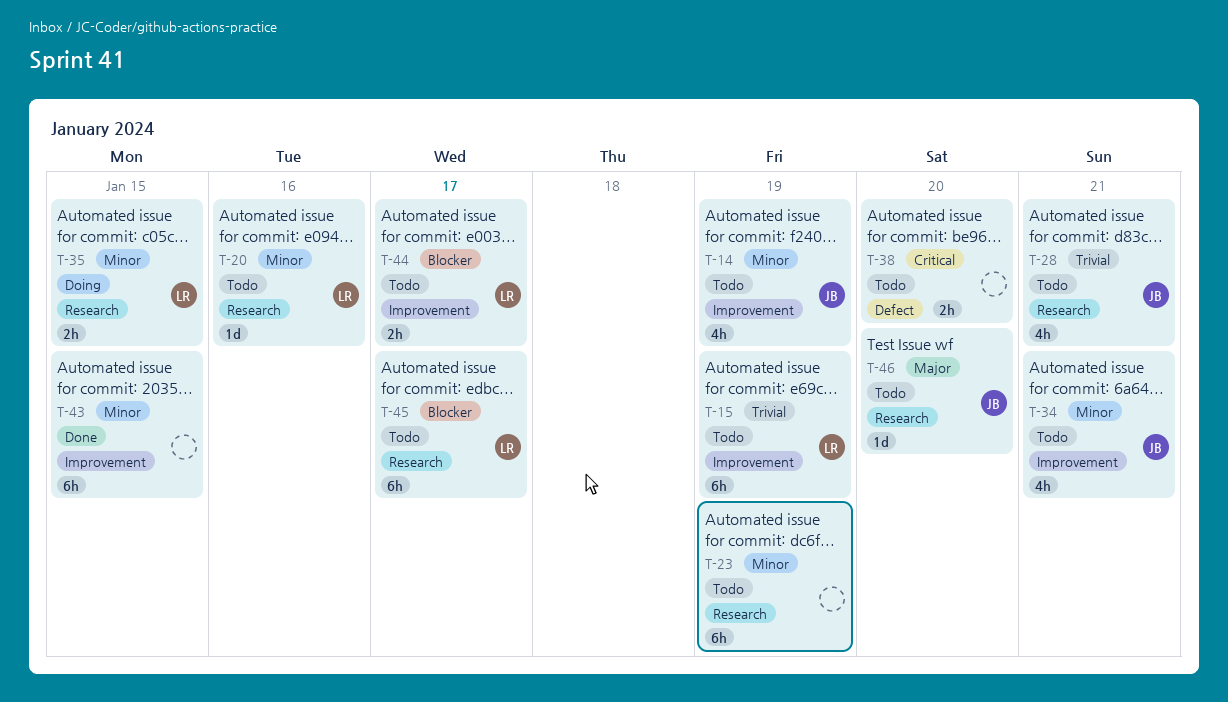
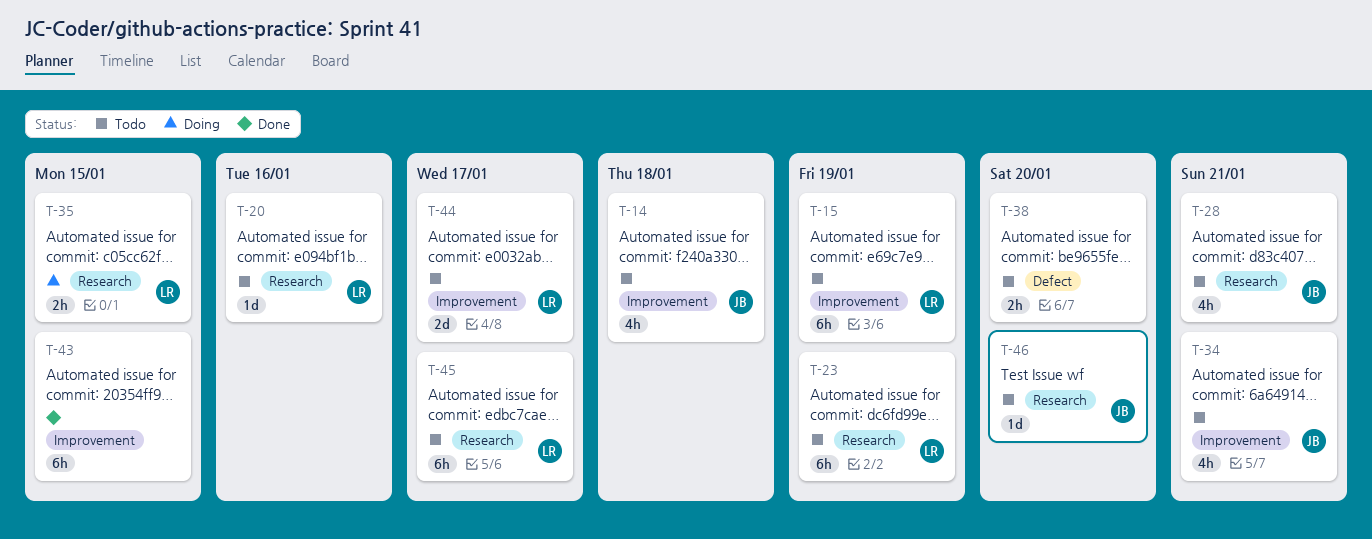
T-14, due: Jan 19 -> Jan 18
T-23, owner: none -> LR
T-44, estimate: 2h -> 2d

